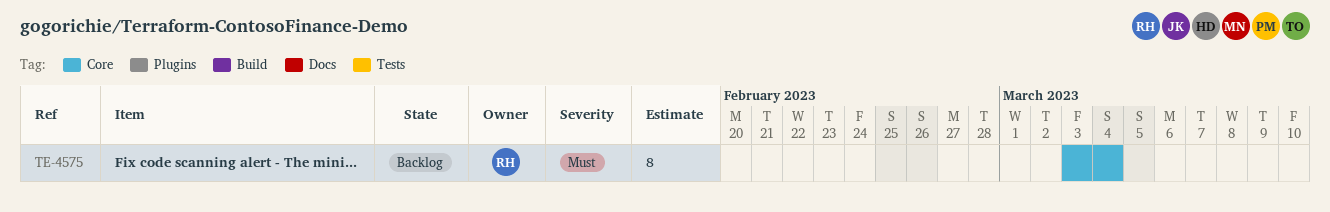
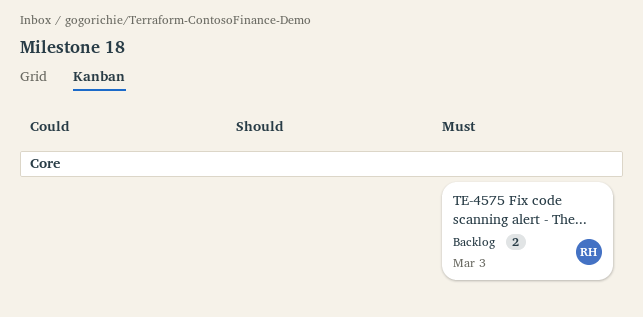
TE-4575, estimate: 8 -> 2
TE-4575, due: Mar 4 -> Mar 3

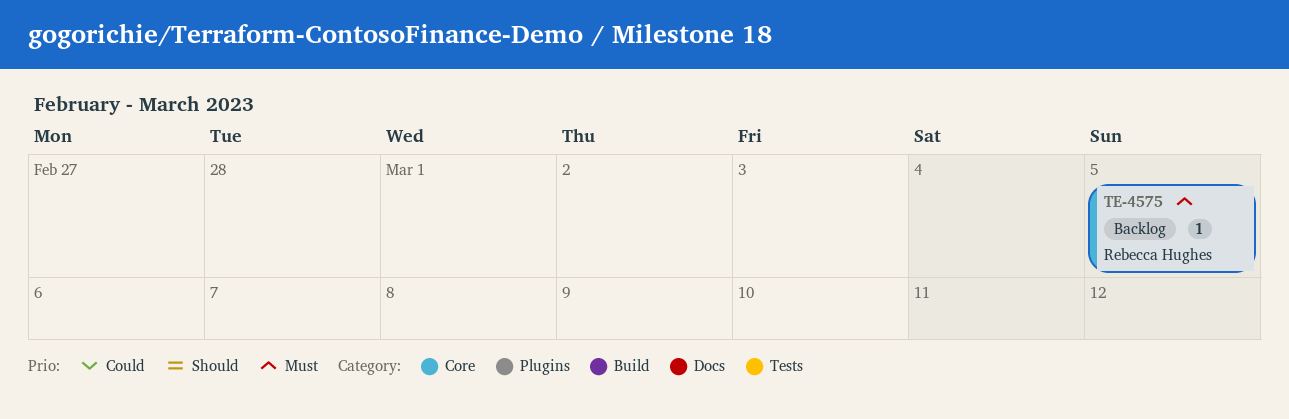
TE-4575, estimate: 2 -> 1
TE-4575, due: Mar 3 -> Mar 5

